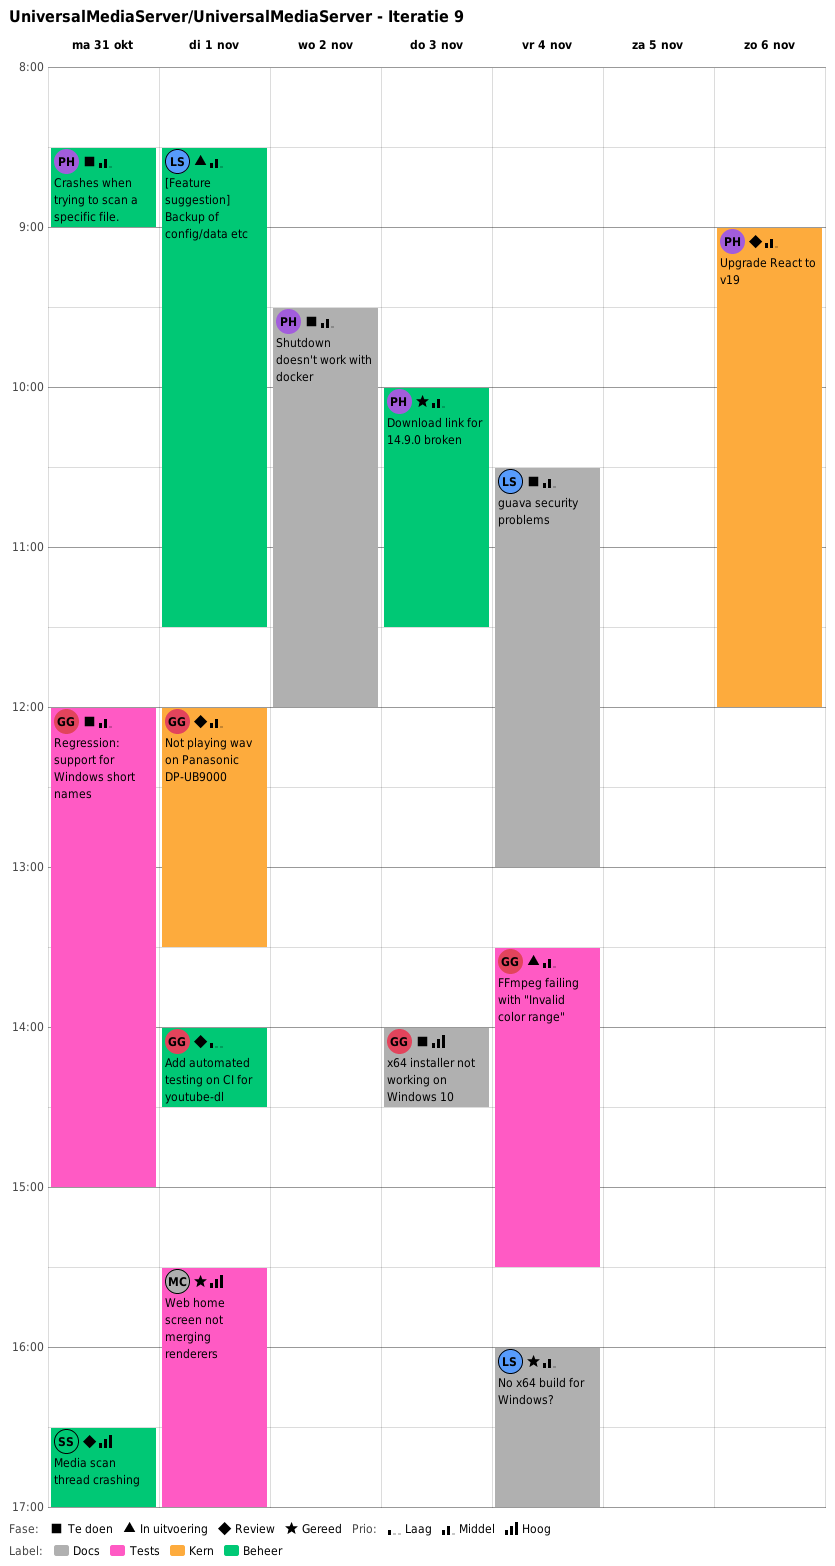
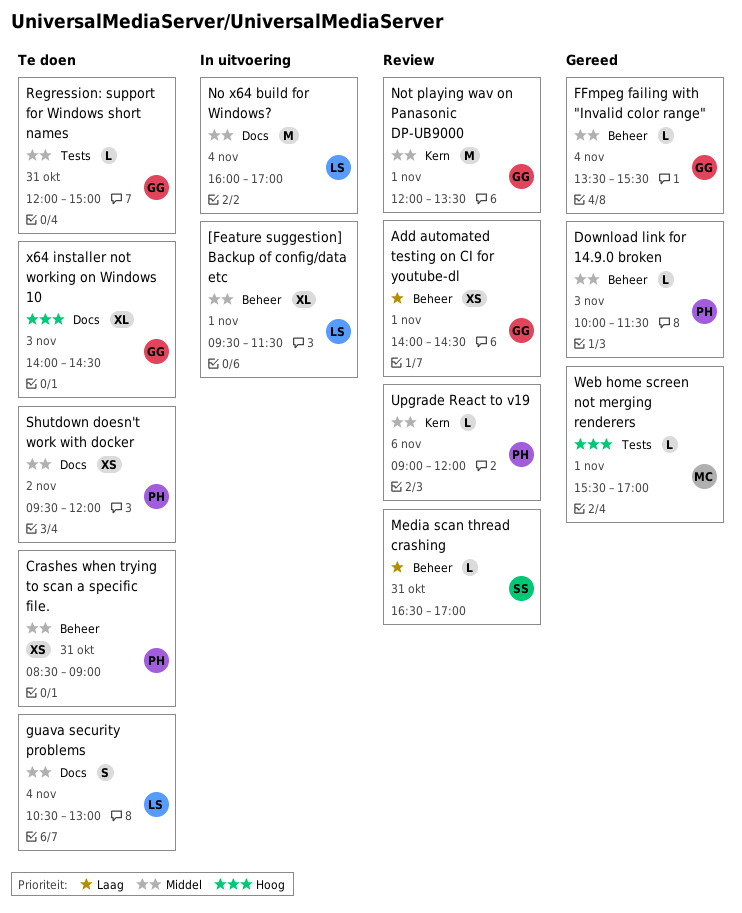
[Feature suggestion] Backup of config/data etc, begins: 08:30 -> 09:30
FFmpeg failing with "Invalid color range", status: In uitvoering -> Gereed
FFmpeg failing with "Invalid color range", label: Tests -> Beheer
Media scan thread crashing, priority: Hoog -> Laag
No x64 build for Windows?, status: Gereed -> In uitvoering

